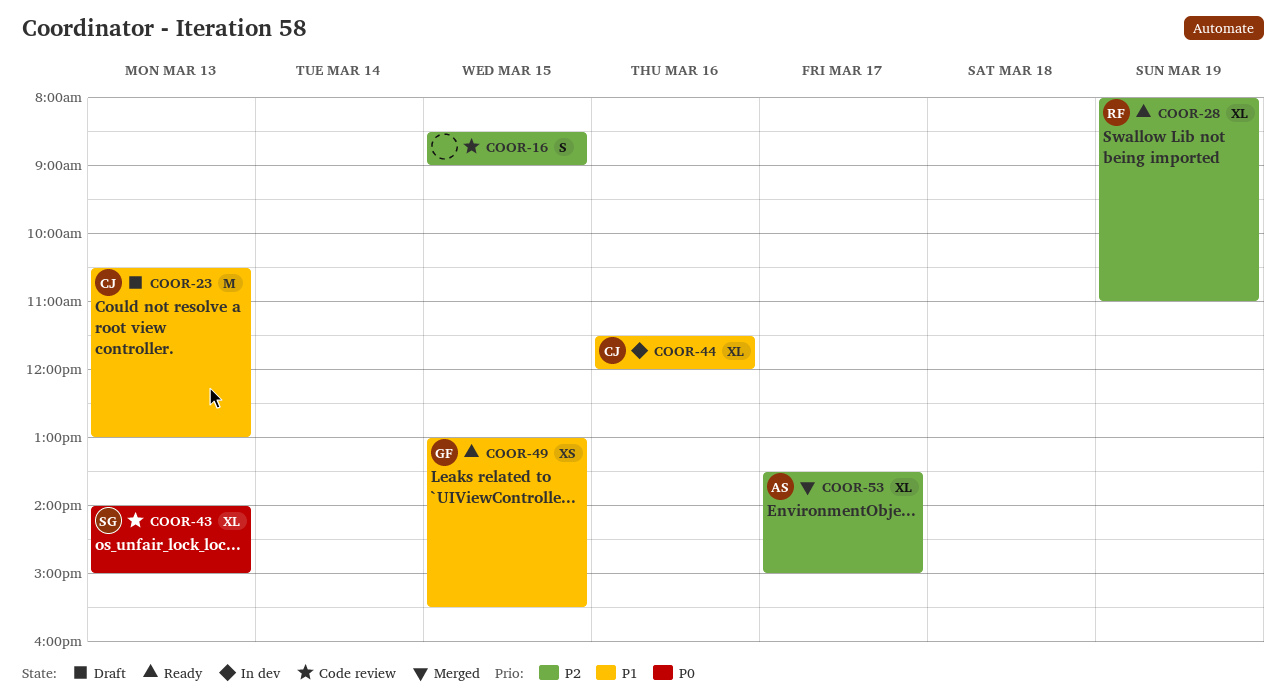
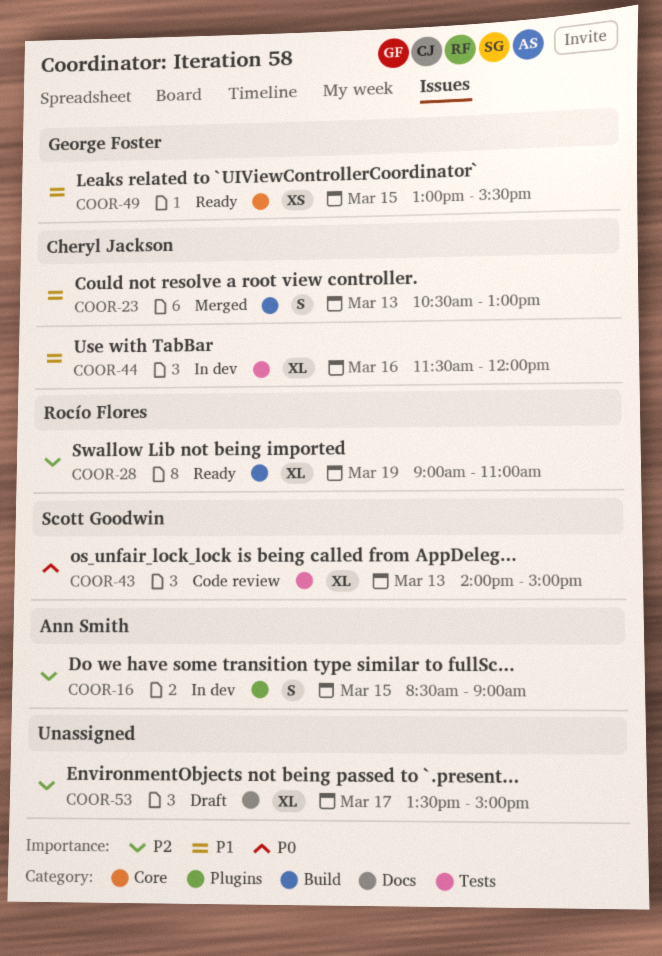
COOR-16, status: Code review -> In dev
COOR-16, owner: none -> Ann Smith
COOR-23, status: Draft -> Merged
COOR-23, estimate: M -> S
COOR-28, begins: 08:00 -> 09:00
COOR-53, status: Merged -> Draft
COOR-53, owner: Ann Smith -> none

